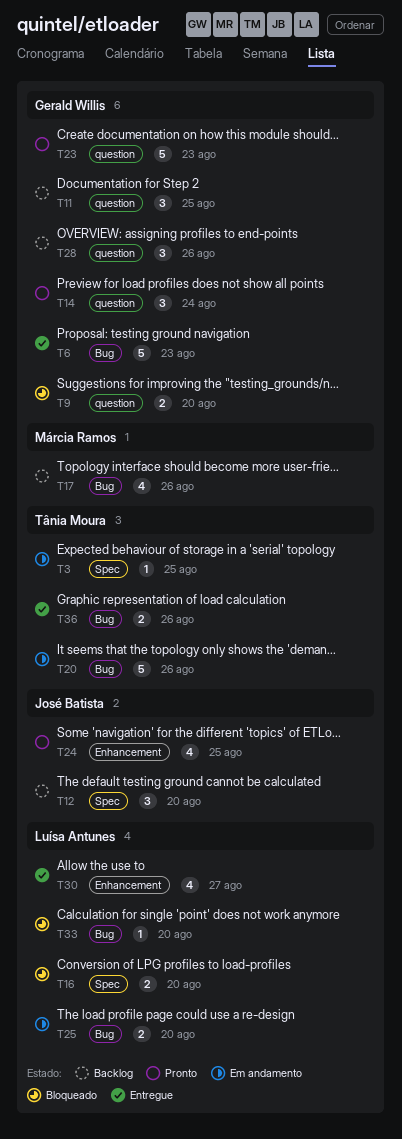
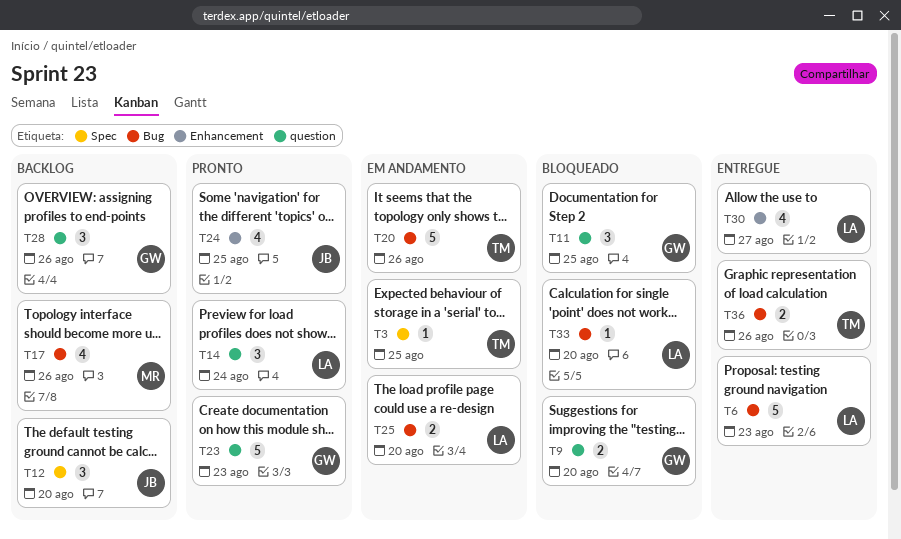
T6, owner: Gerald Willis -> Luísa Antunes
T11, status: Backlog -> Bloqueado
T14, owner: Gerald Willis -> Luísa Antunes
T16: present -> none

